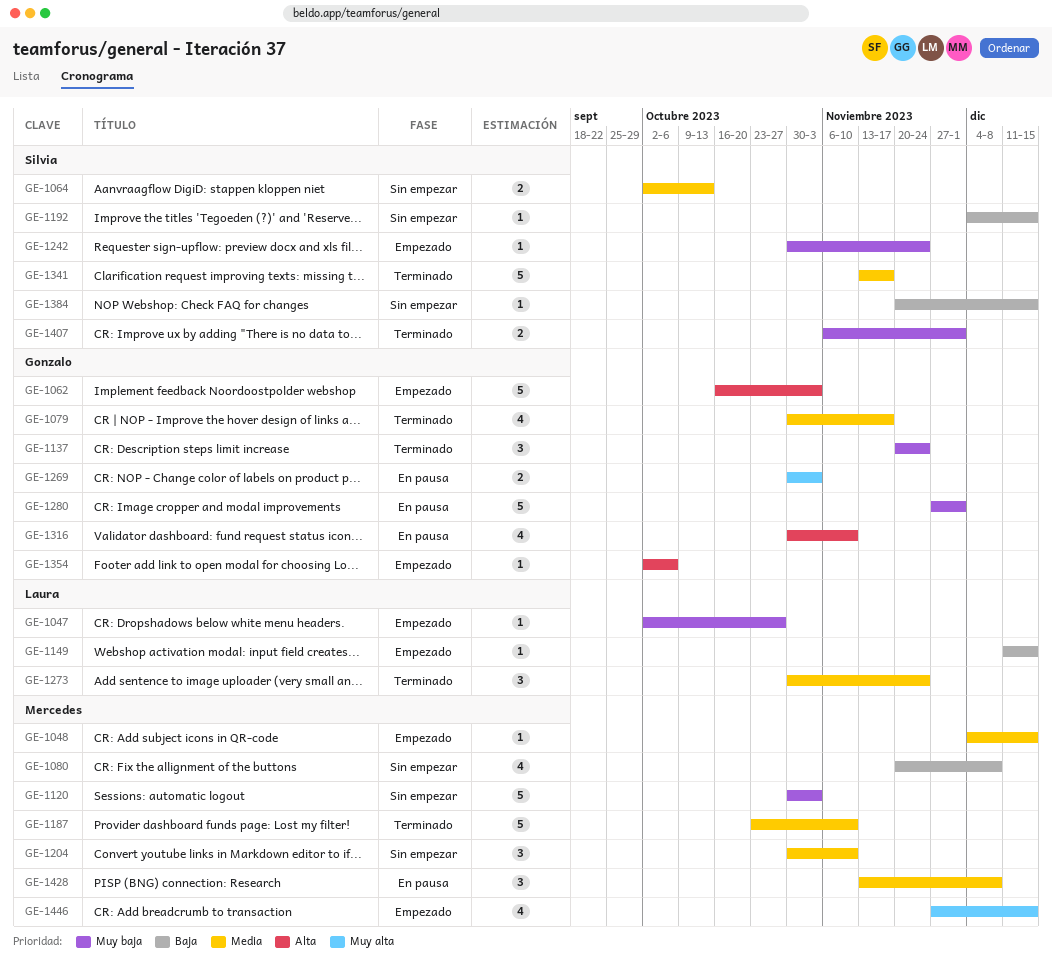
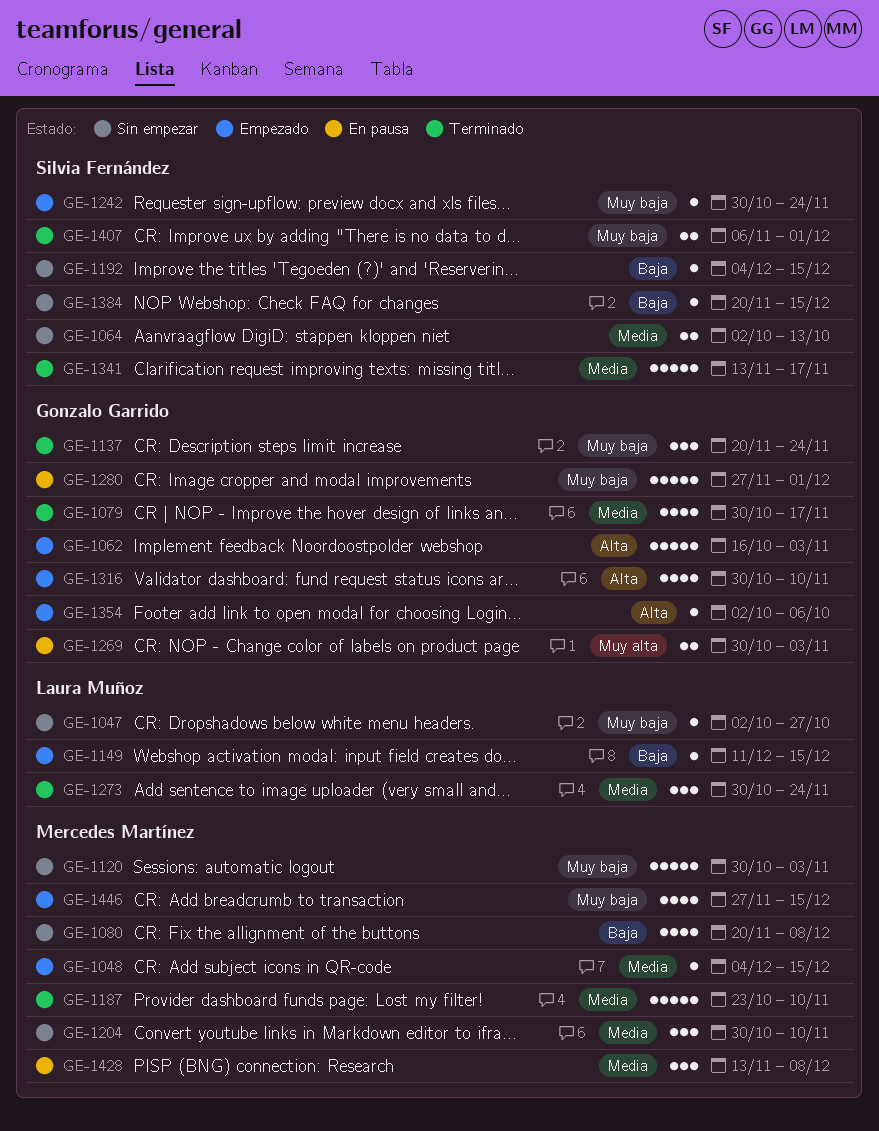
GE-1047, status: Empezado -> Sin empezar
GE-1316, status: En pausa -> Empezado
GE-1446, priority: Muy alta -> Muy baja

